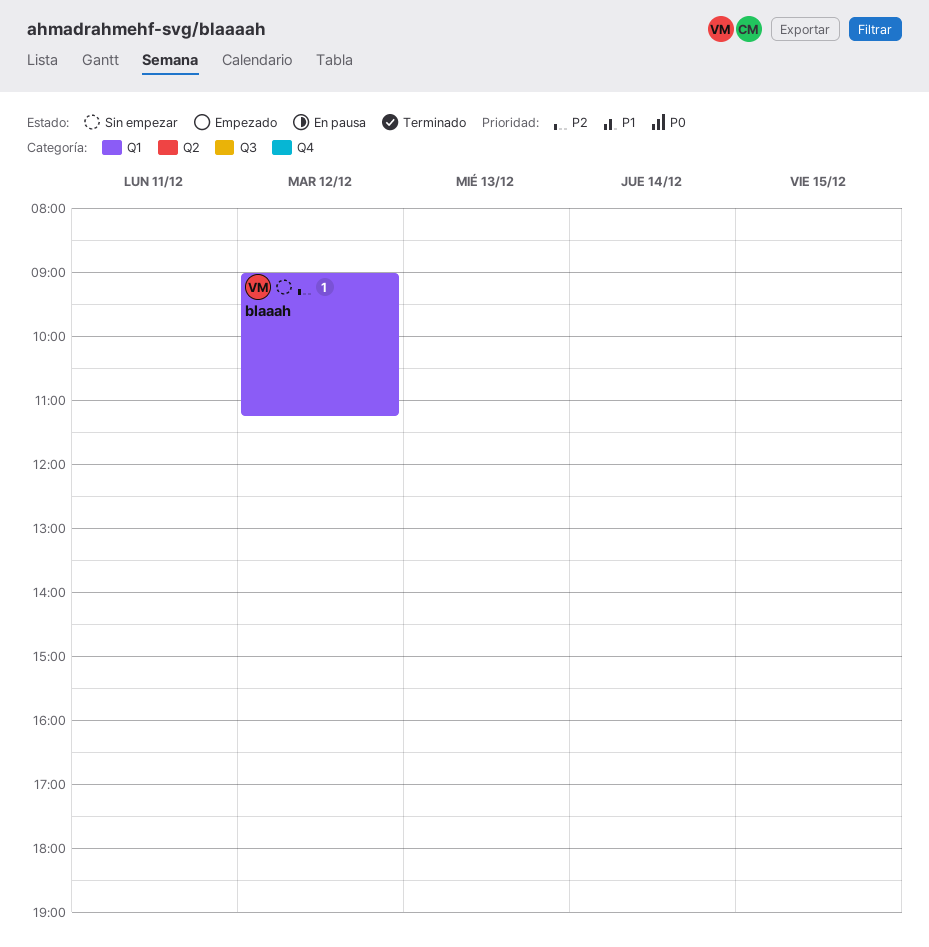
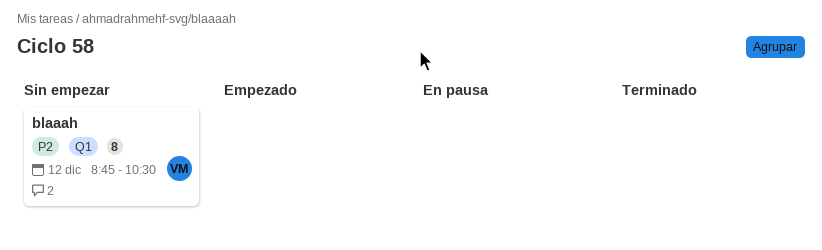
blaaah, estimate: 1 -> 8
blaaah, begins: 09:00 -> 08:45
blaaah, ends: 11:15 -> 10:30

